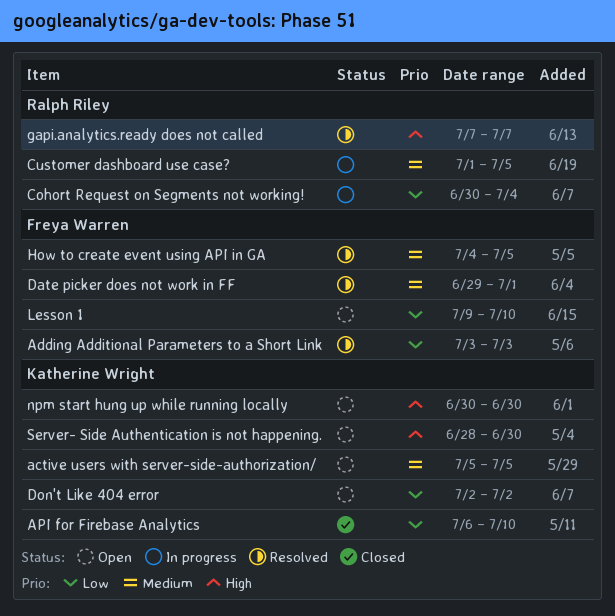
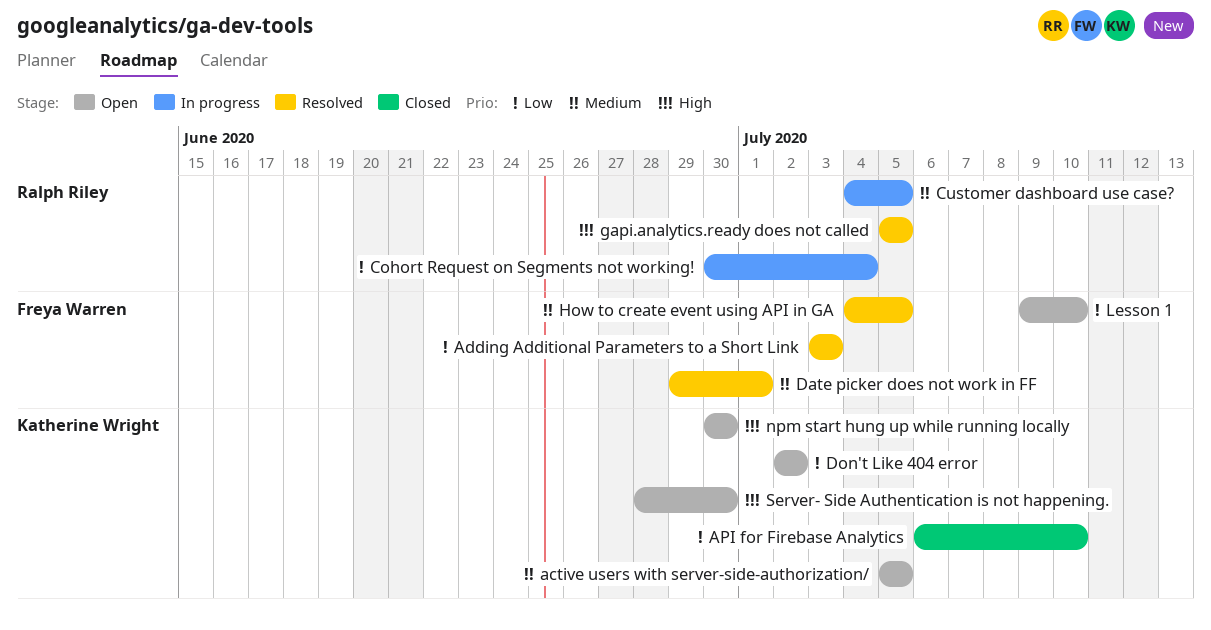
Customer dashboard use case?, start: Jul 1 -> Jul 4
gapi.analytics.ready does not called, start: Jul 7 -> Jul 5
gapi.analytics.ready does not called, due: Jul 7 -> Jul 5

